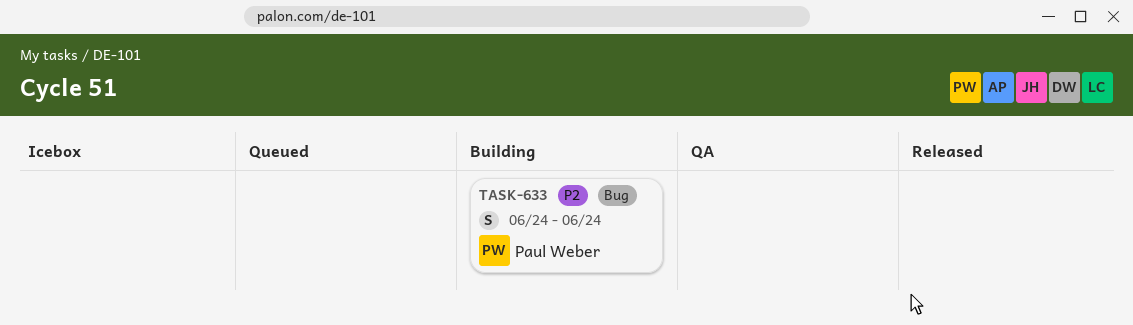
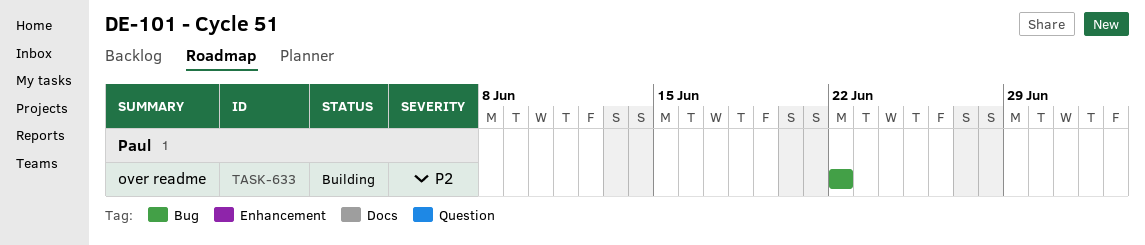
TASK-633, start: Jun 24 -> Jun 22
TASK-633, due: Jun 24 -> Jun 22

